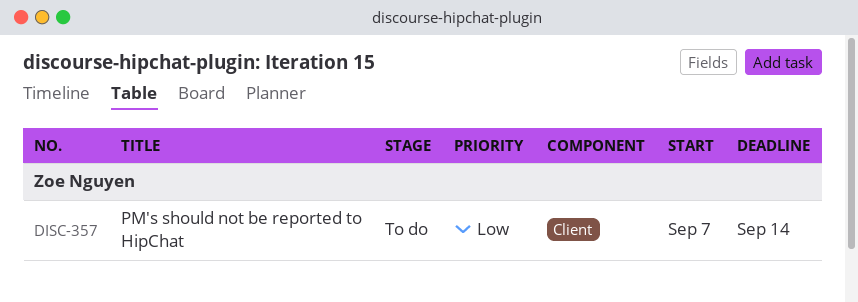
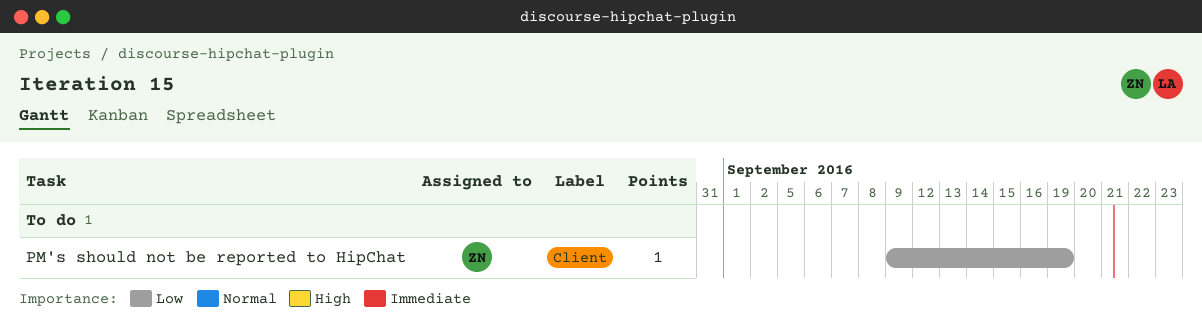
PM's should not be reported to HipChat, start: Sep 7 -> Sep 9
PM's should not be reported to HipChat, due: Sep 14 -> Sep 19

